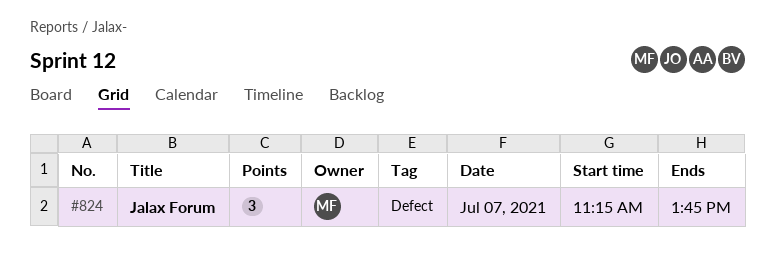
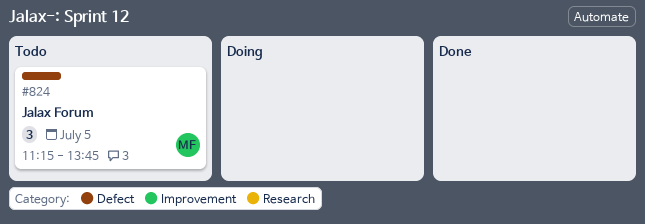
#824, day: Jul 7 -> Jul 5

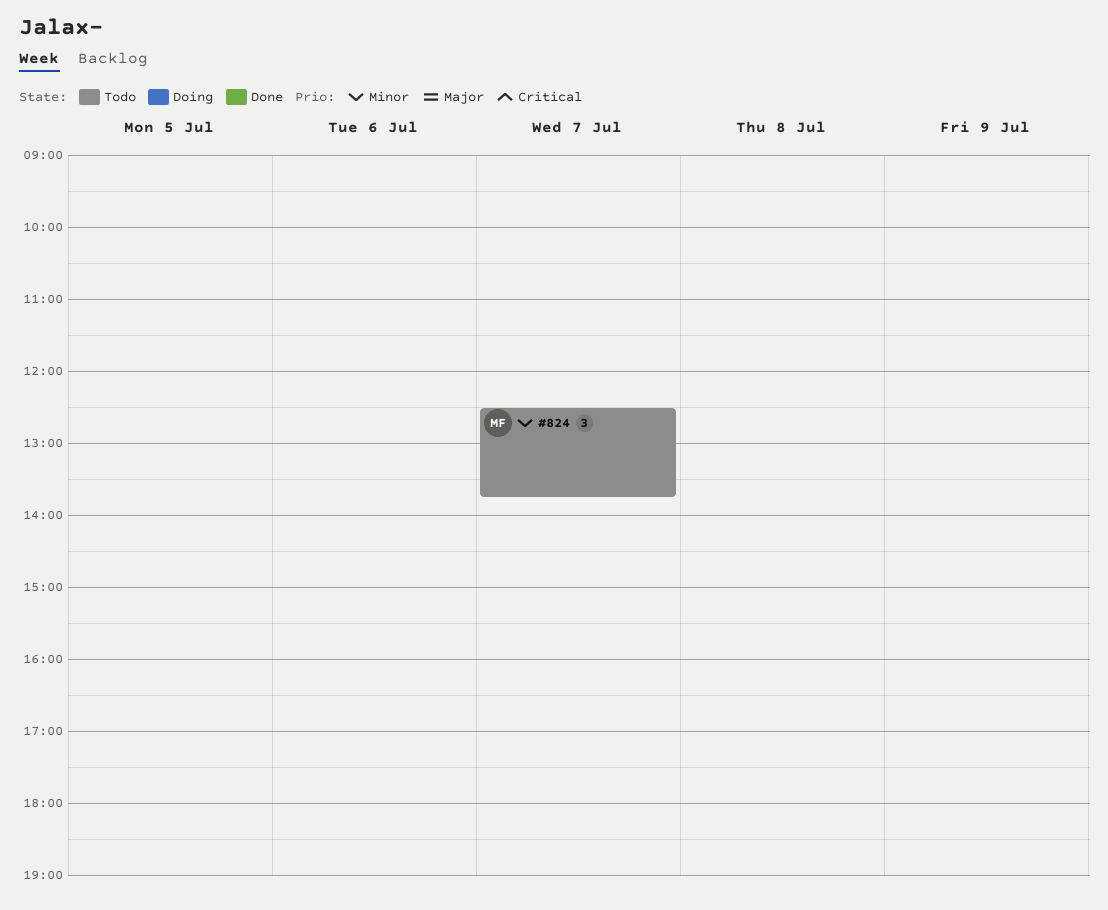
#824, day: Jul 5 -> Jul 7
#824, begins: 11:15 -> 12:30

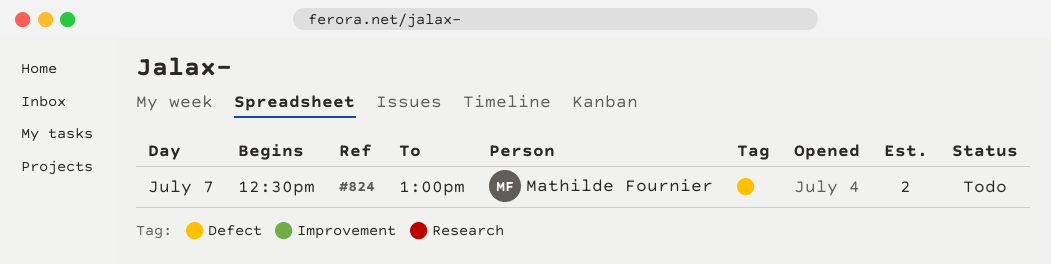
#824, estimate: 3 -> 2
#824, ends: 13:45 -> 13:00

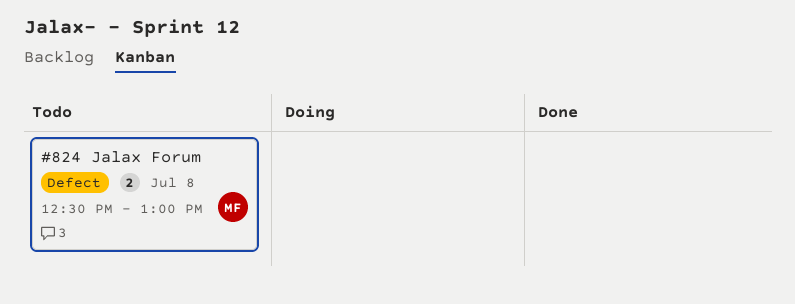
#824, day: Jul 7 -> Jul 8

